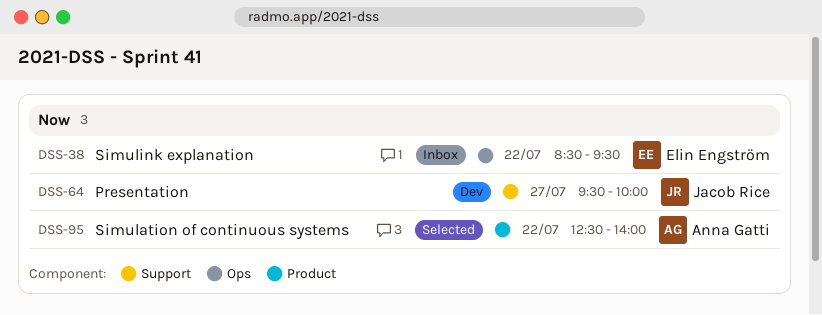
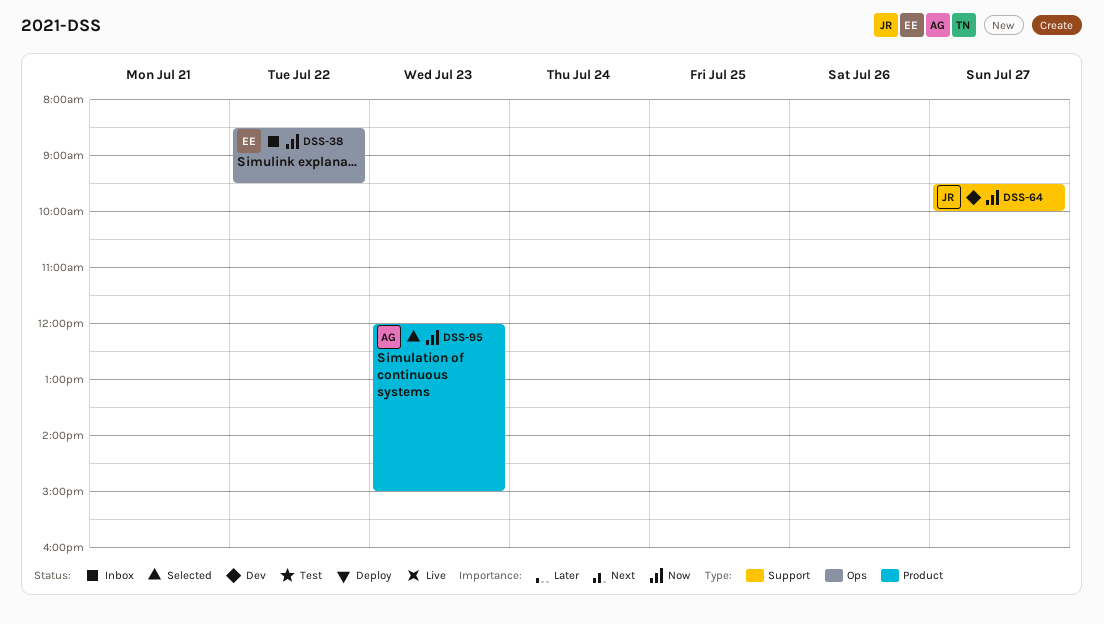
DSS-95, day: Jul 22 -> Jul 23
DSS-95, begins: 12:30 -> 12:00
DSS-95, ends: 14:00 -> 15:00

